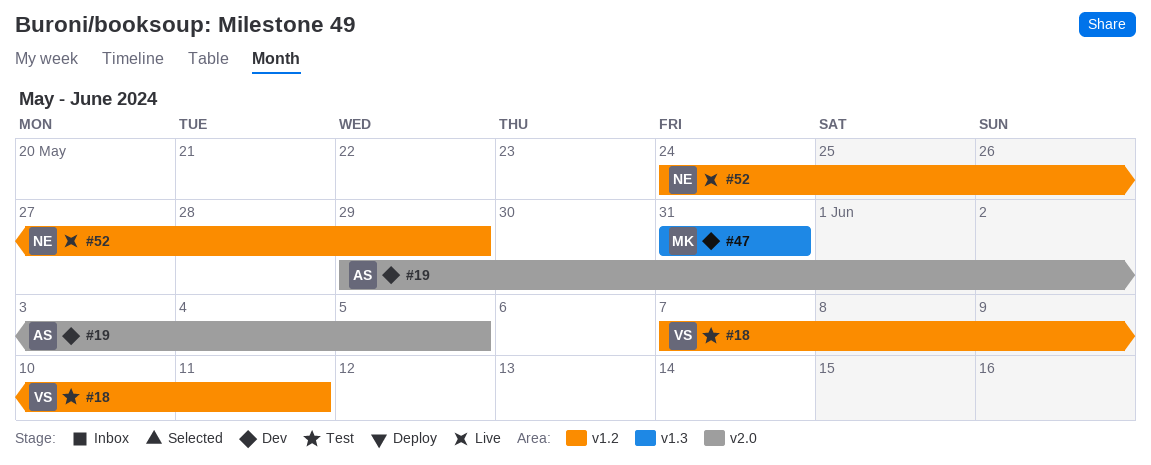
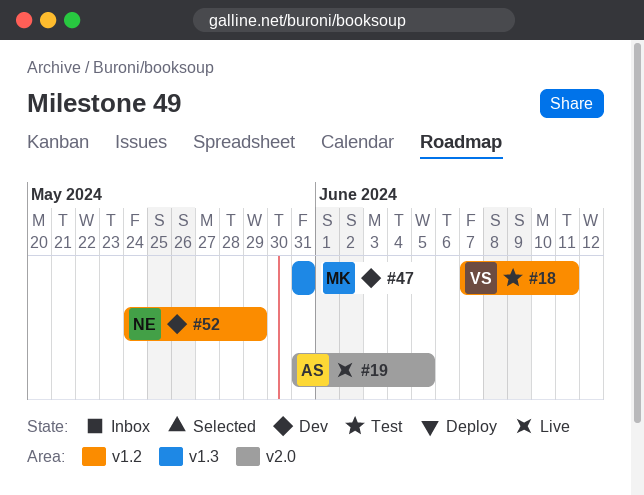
#19, status: Dev -> Live
#19, start: May 29 -> May 31
#52, status: Live -> Dev

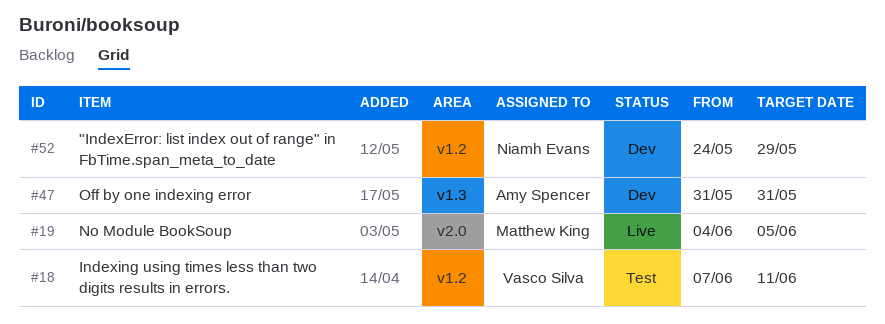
#19, owner: Amy Spencer -> Matthew King
#19, start: May 31 -> Jun 4
#47, owner: Matthew King -> Amy Spencer

